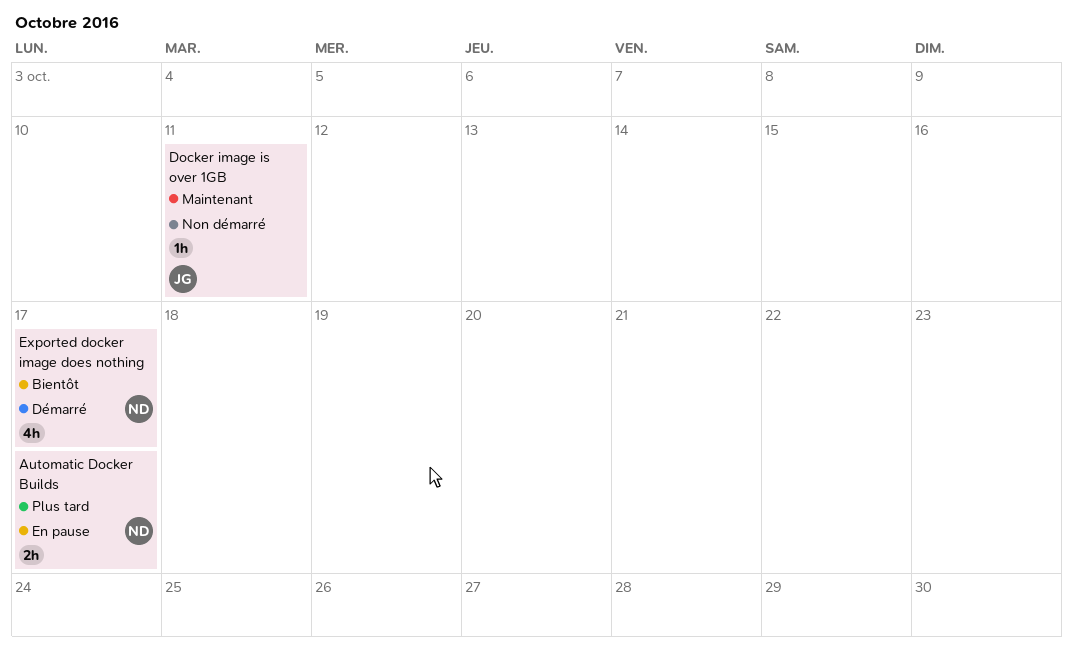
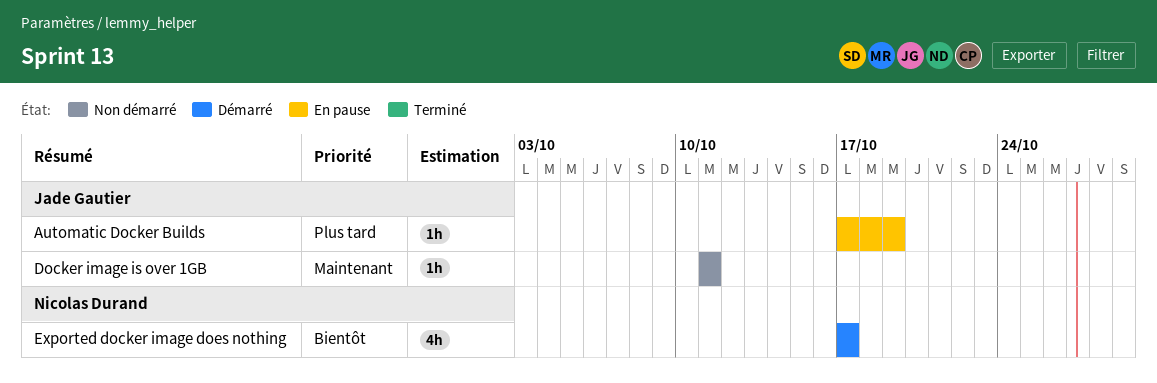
Automatic Docker Builds, owner: Nicolas Durand -> Jade Gautier
Automatic Docker Builds, estimate: 2h -> 1h
Automatic Docker Builds, due: Oct 17 -> Oct 19

